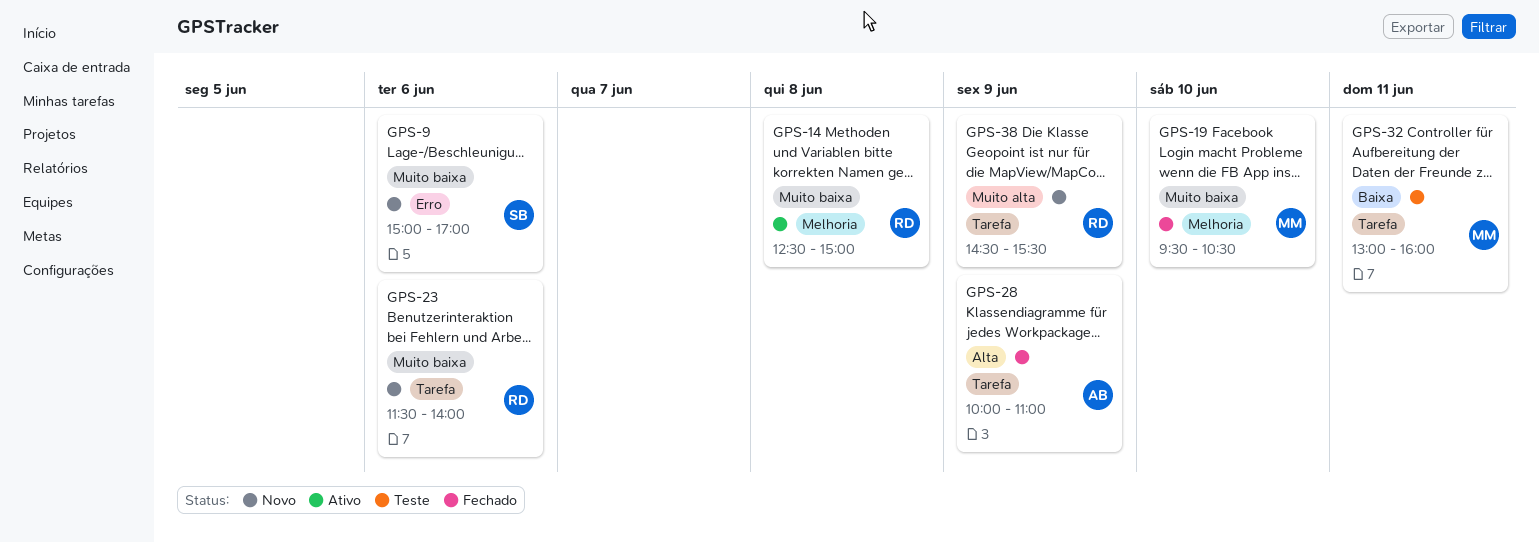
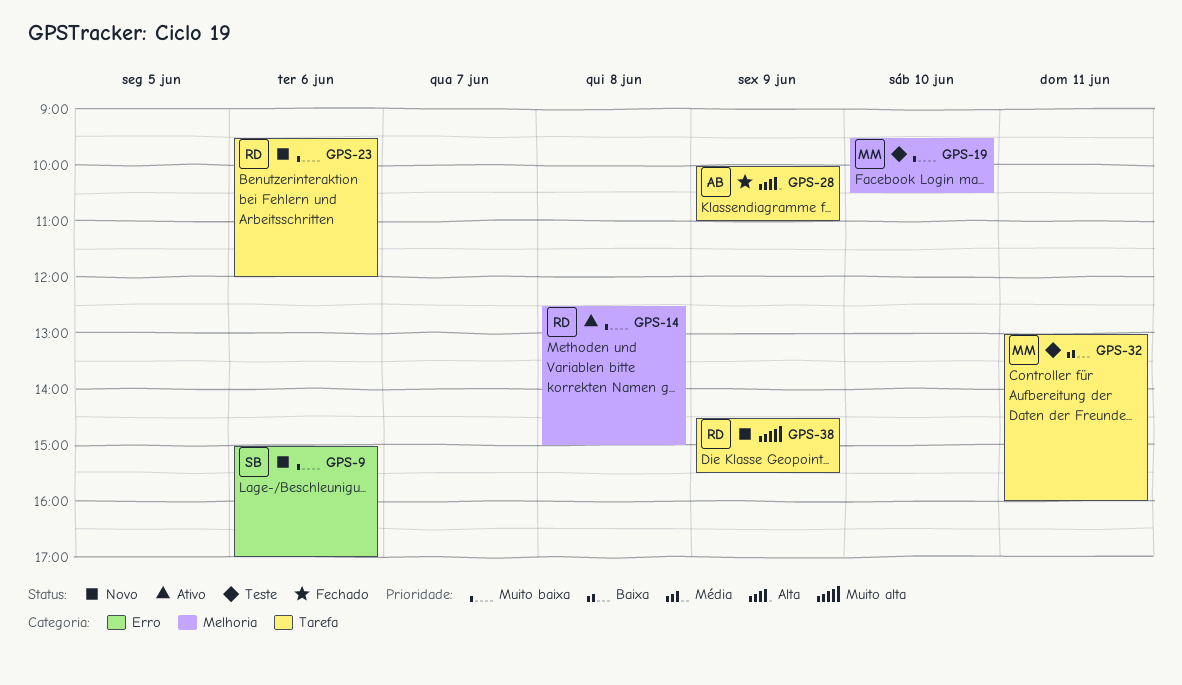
GPS-19, status: Fechado -> Teste
GPS-23, begins: 11:30 -> 09:30
GPS-23, ends: 14:00 -> 12:00

